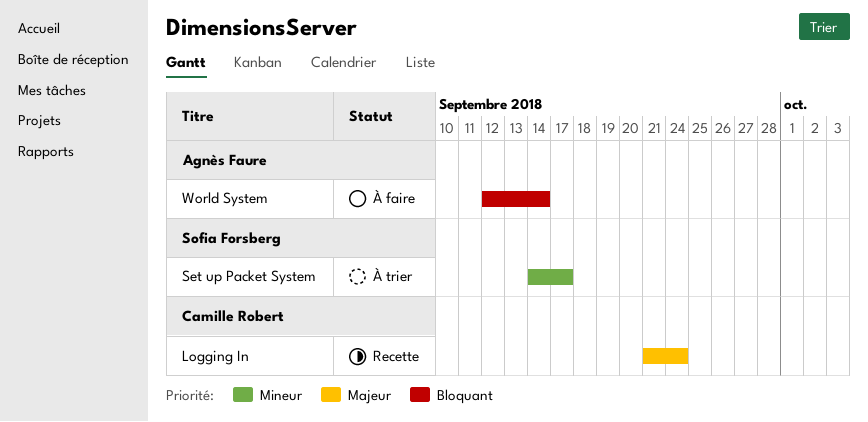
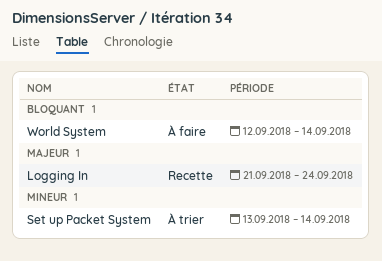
Set up Packet System, start: Sep 14 -> Sep 13
Set up Packet System, due: Sep 17 -> Sep 14

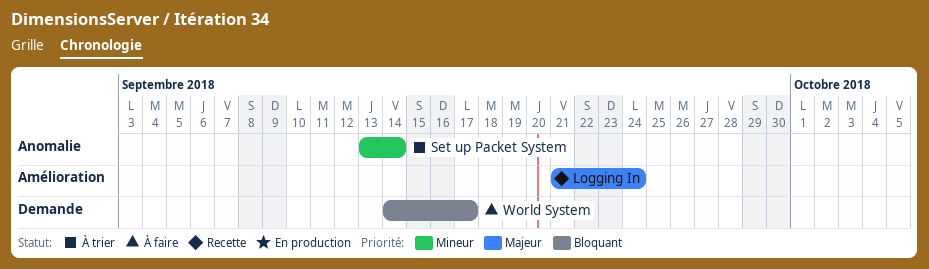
World System, start: Sep 12 -> Sep 14
World System, due: Sep 14 -> Sep 17

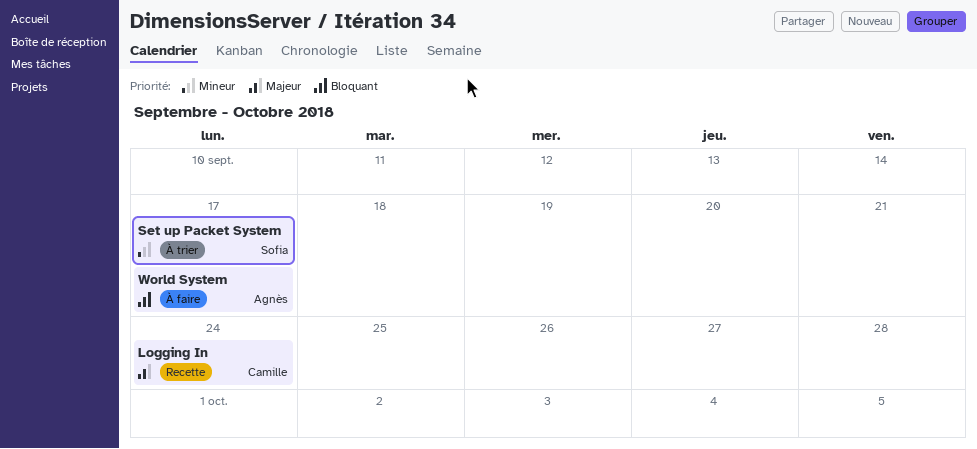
Set up Packet System, due: Sep 14 -> Sep 17

